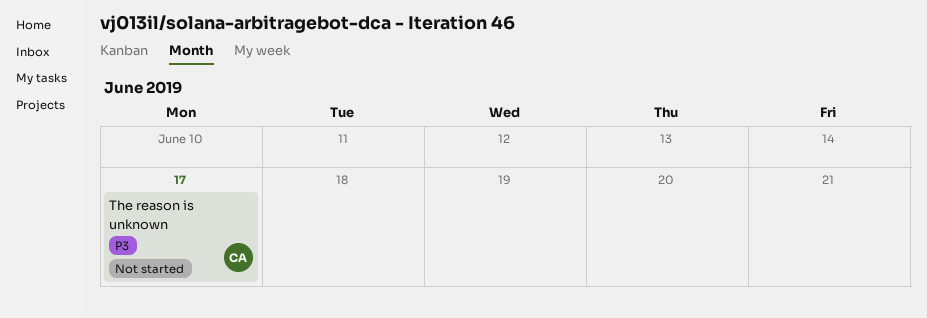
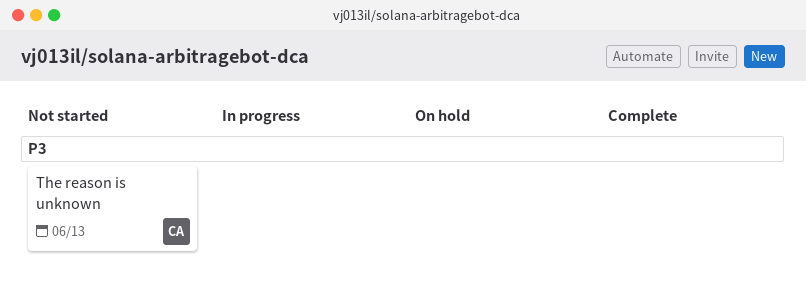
The reason is unknown, due: Jun 17 -> Jun 13

